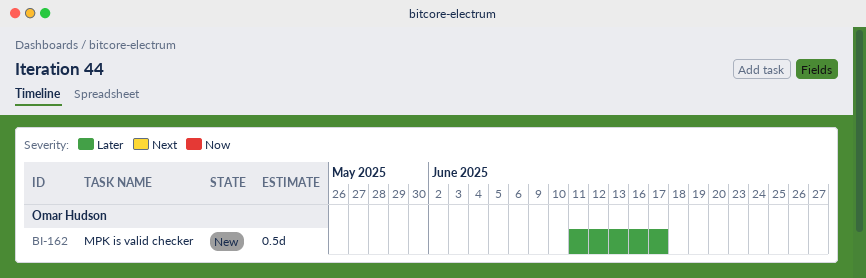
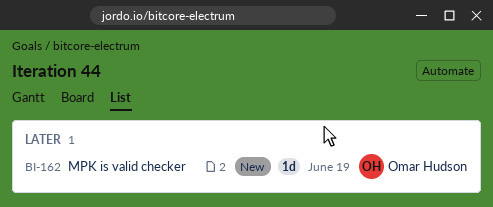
BI-162, estimate: 0.5d -> 1d
BI-162, due: Jun 17 -> Jun 19

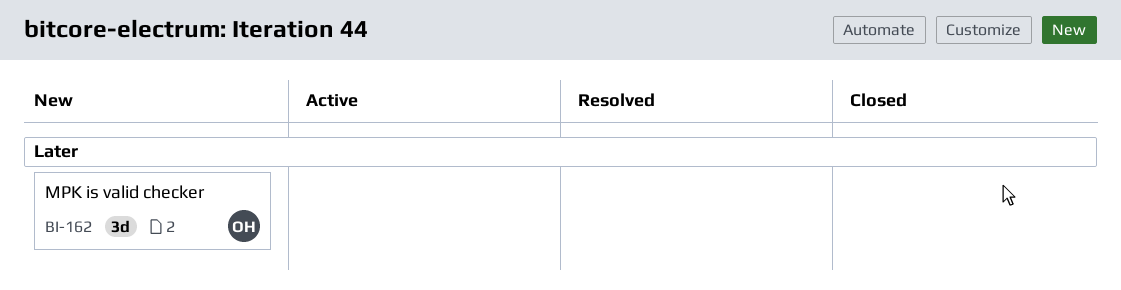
BI-162, estimate: 1d -> 3d

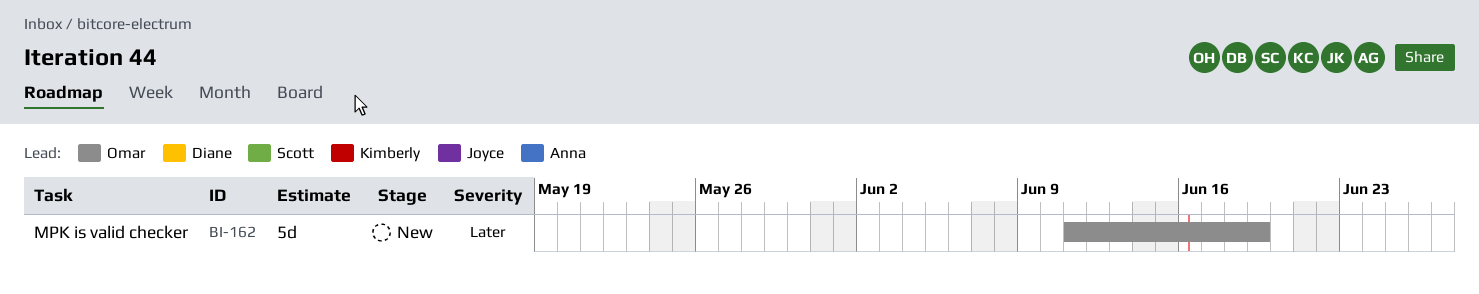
BI-162, estimate: 3d -> 5d

